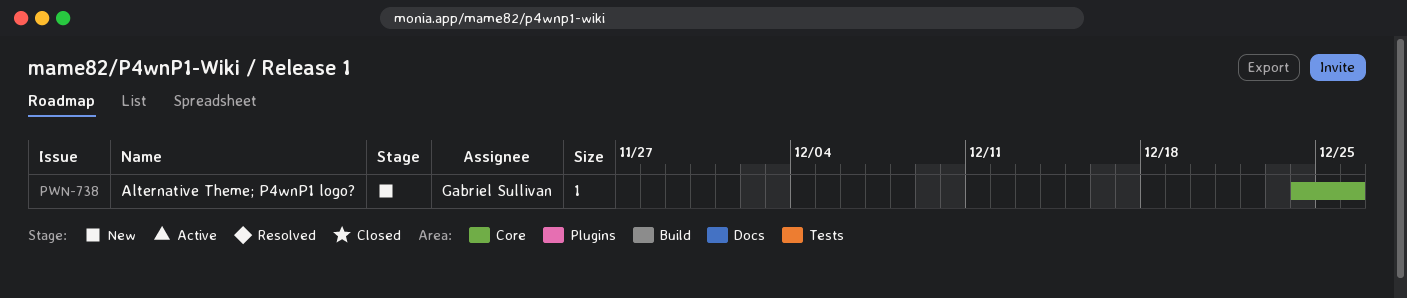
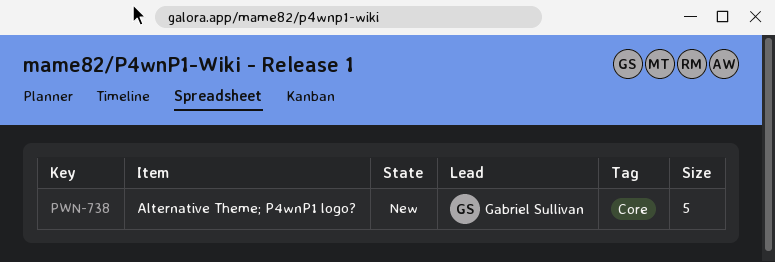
PWN-738, estimate: 1 -> 5

